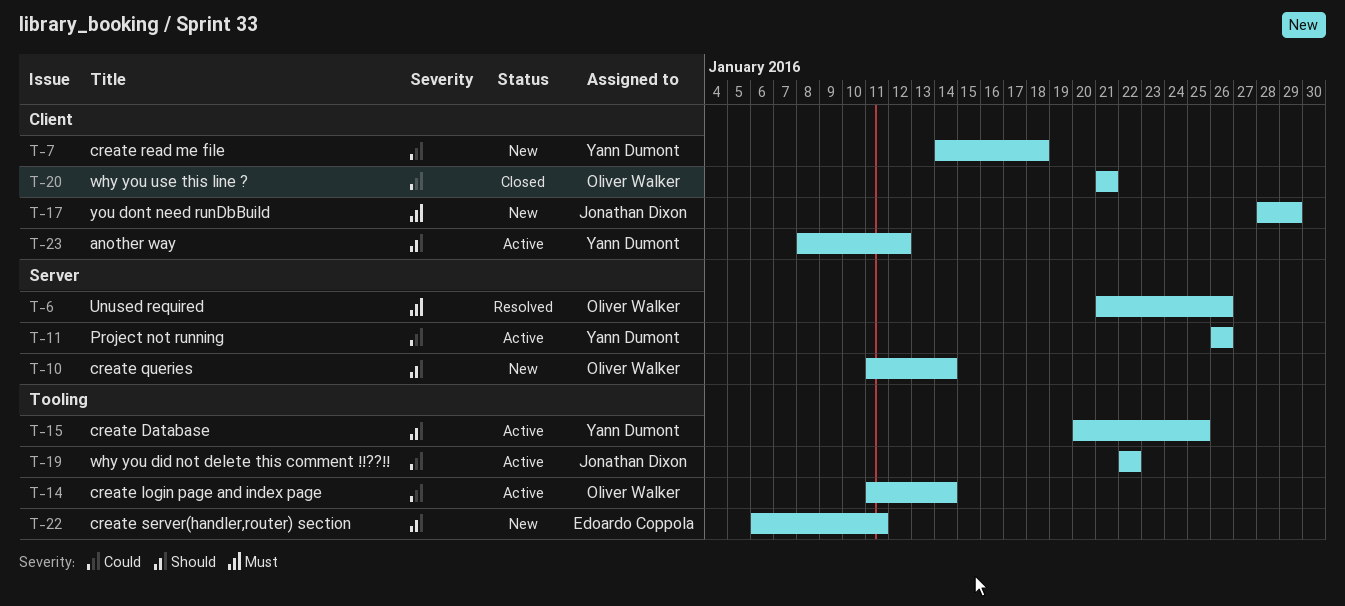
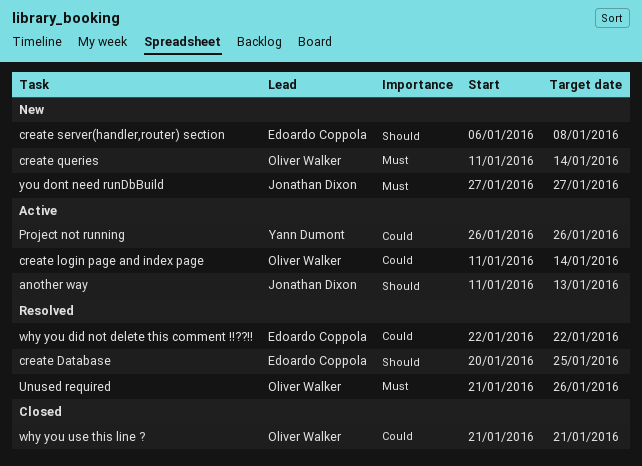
another way, owner: Yann Dumont -> Jonathan Dixon
another way, start: Jan 8 -> Jan 11
another way, due: Jan 12 -> Jan 13
create Database, status: Active -> Resolved
create Database, owner: Yann Dumont -> Edoardo Coppola
create queries, priority: Should -> Must
create read me file: present -> none
create server(handler,router) section, due: Jan 11 -> Jan 8
why you did not delete this comment !!??!!, status: Active -> Resolved
why you did not delete this comment !!??!!, owner: Jonathan Dixon -> Edoardo Coppola
you dont need runDbBuild, start: Jan 28 -> Jan 27
you dont need runDbBuild, due: Jan 29 -> Jan 27

